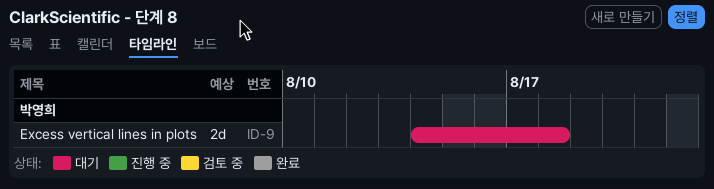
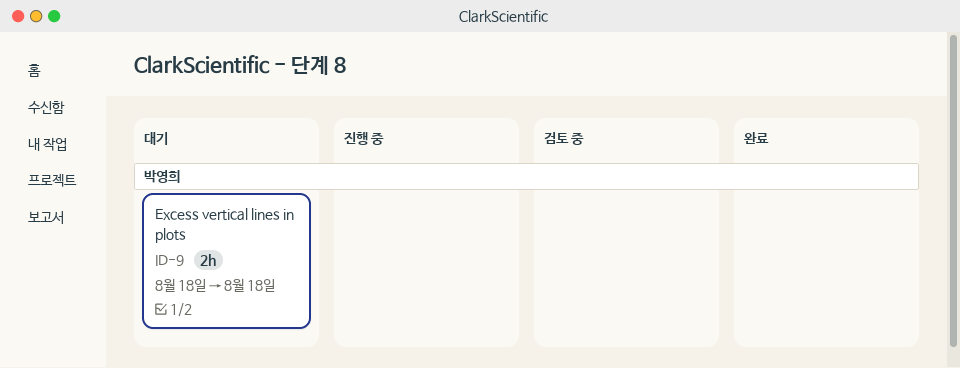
ID-9, estimate: 2d -> 2h
ID-9, start: Aug 14 -> Aug 18

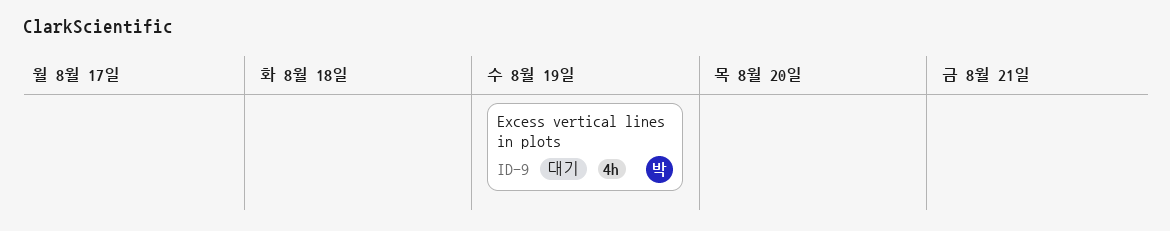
ID-9, estimate: 2h -> 4h
ID-9, due: Aug 18 -> Aug 19

